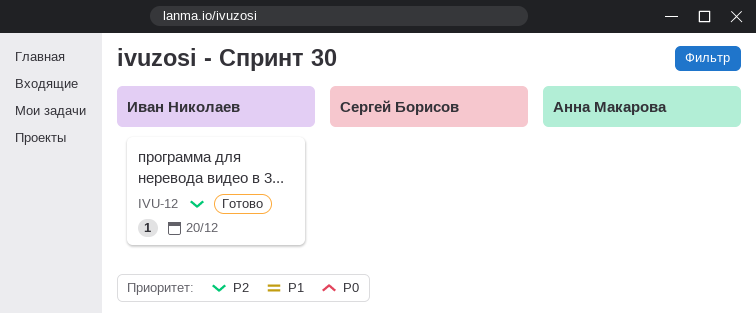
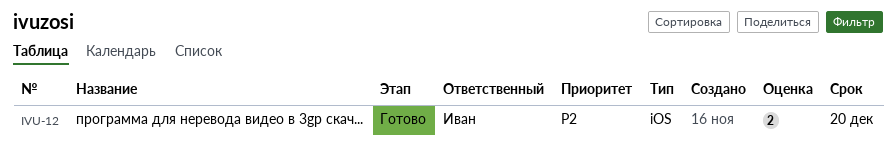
IVU-12, estimate: 1 -> 2

